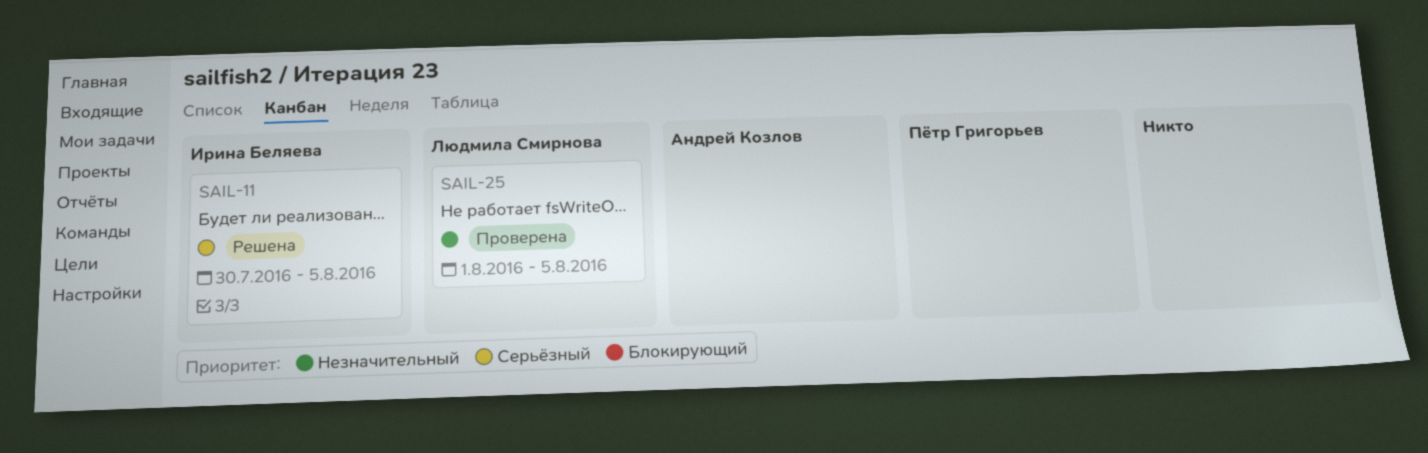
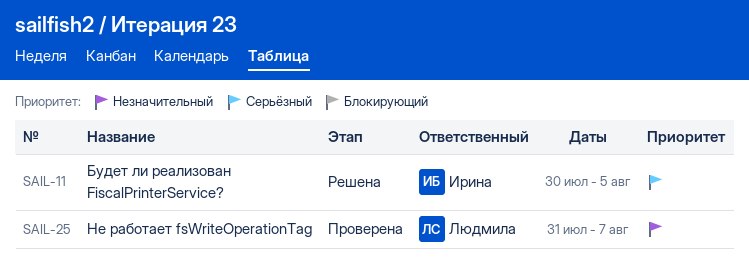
SAIL-25, start: Aug 1 -> Jul 31
SAIL-25, due: Aug 5 -> Aug 7

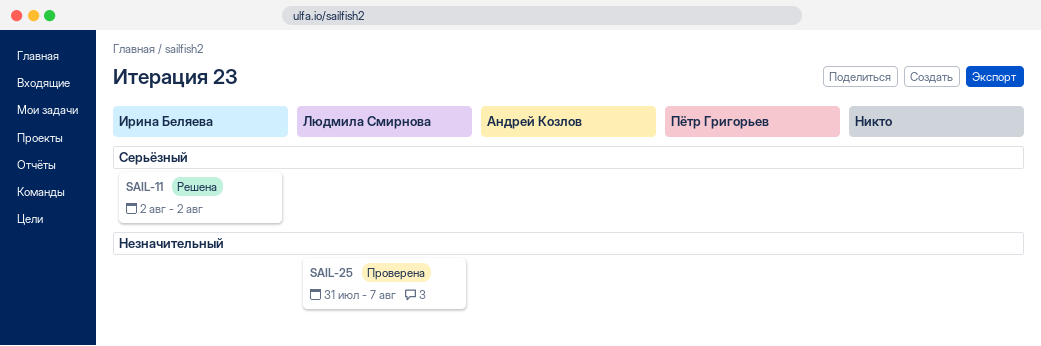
SAIL-11, start: Jul 30 -> Aug 2
SAIL-11, due: Aug 5 -> Aug 2

